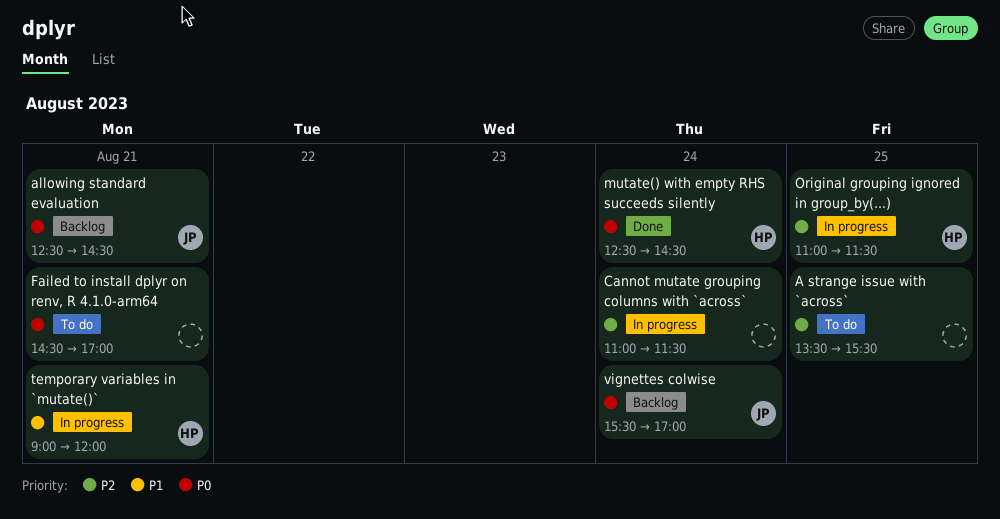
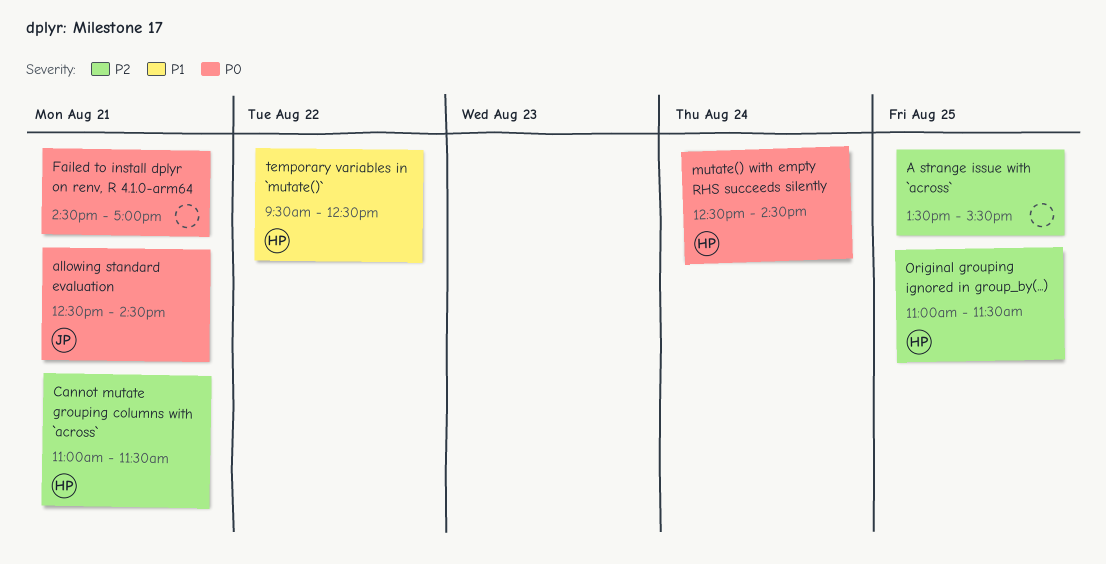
Cannot mutate grouping columns with `across`, owner: none -> HP
Cannot mutate grouping columns with `across`, day: Aug 24 -> Aug 21
temporary variables in `mutate()`, day: Aug 21 -> Aug 22
temporary variables in `mutate()`, begins: 09:00 -> 09:30
temporary variables in `mutate()`, ends: 12:00 -> 12:30
vignettes colwise: present -> none

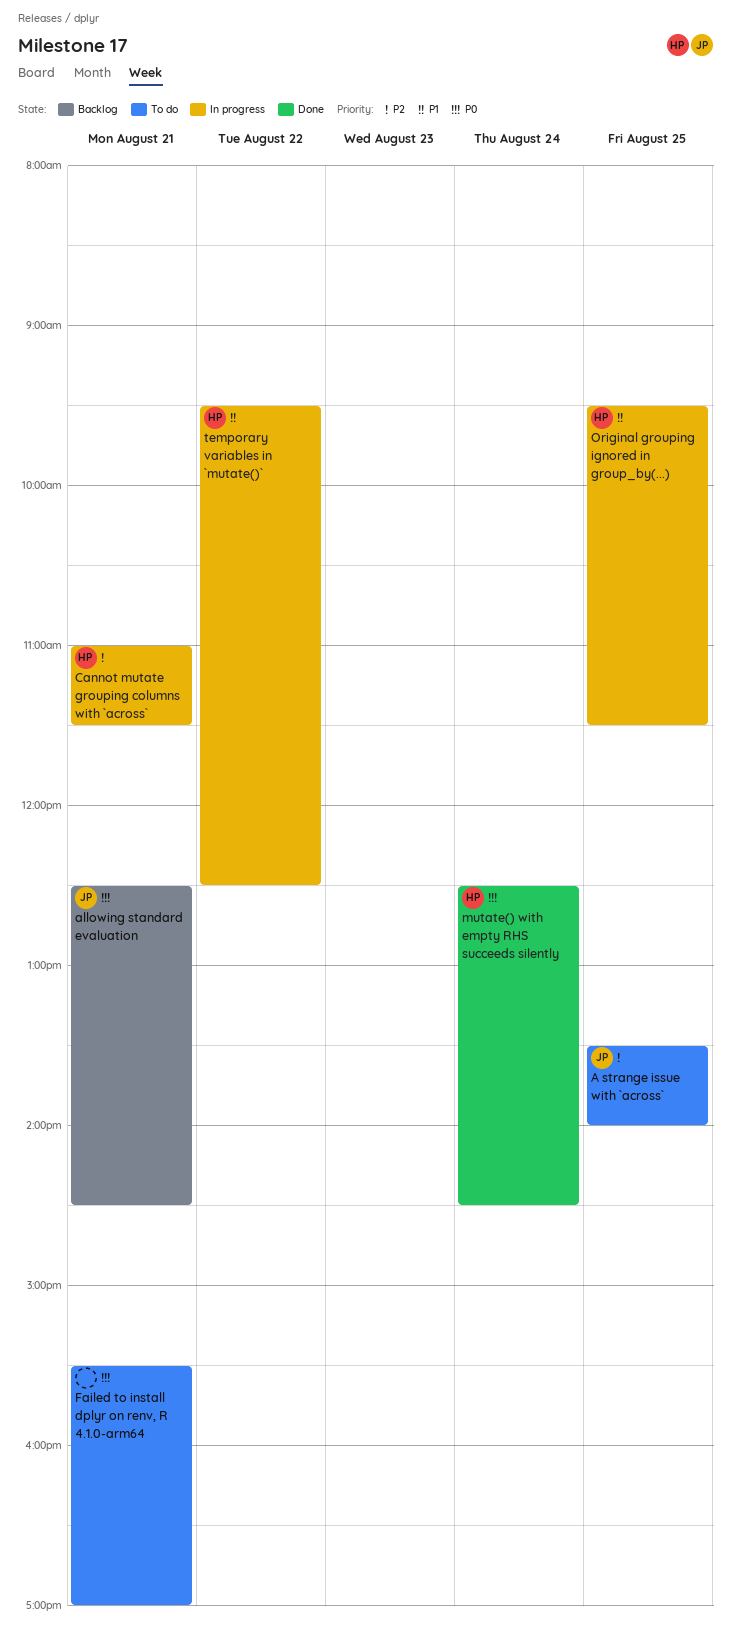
A strange issue with `across`, owner: none -> JP
A strange issue with `across`, ends: 15:30 -> 14:00
Failed to install dplyr on renv, R 4.1.0-arm64, begins: 14:30 -> 15:30
Original grouping ignored in group_by(...), priority: P2 -> P1
Original grouping ignored in group_by(...), begins: 11:00 -> 09:30

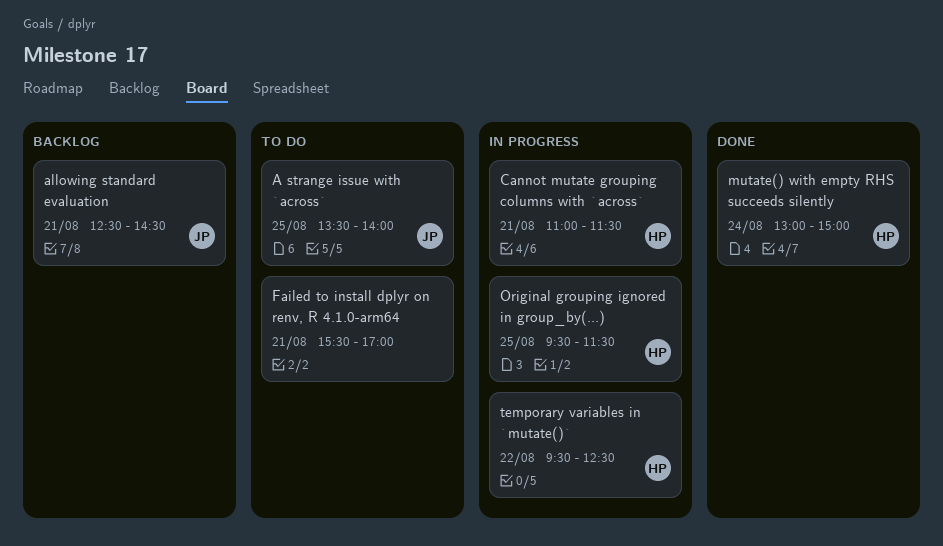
mutate() with empty RHS succeeds silently, begins: 12:30 -> 13:00
mutate() with empty RHS succeeds silently, ends: 14:30 -> 15:00

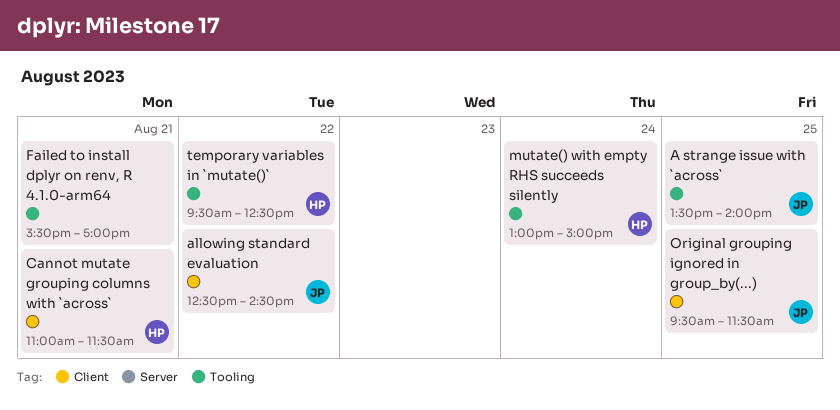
allowing standard evaluation, day: Aug 21 -> Aug 22
Original grouping ignored in group_by(...), owner: HP -> JP

